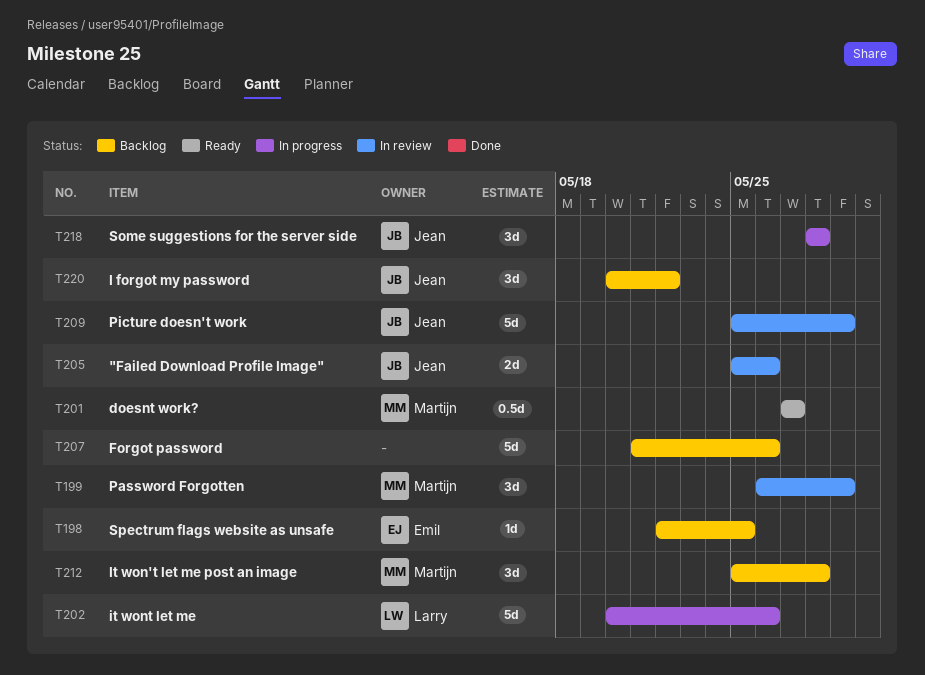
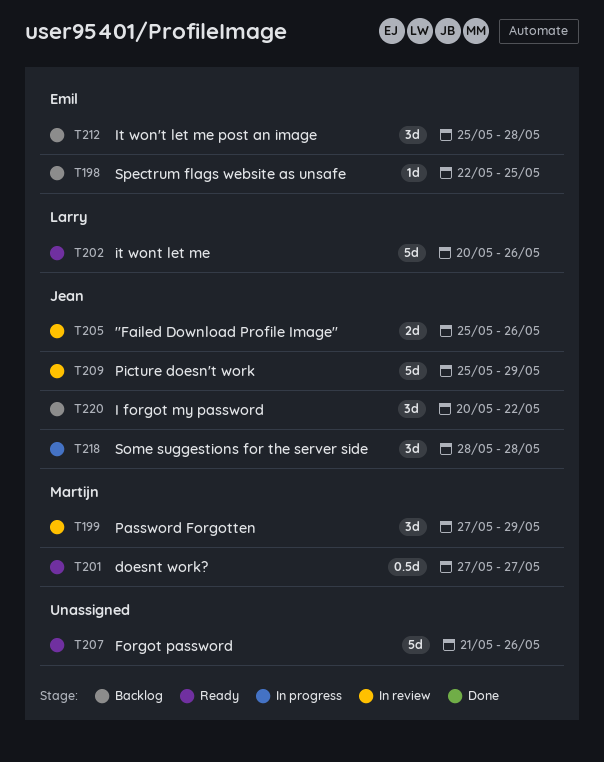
T199, start: May 26 -> May 27
T202, status: In progress -> Ready
T207, status: Backlog -> Ready
T212, owner: Martijn -> Emil

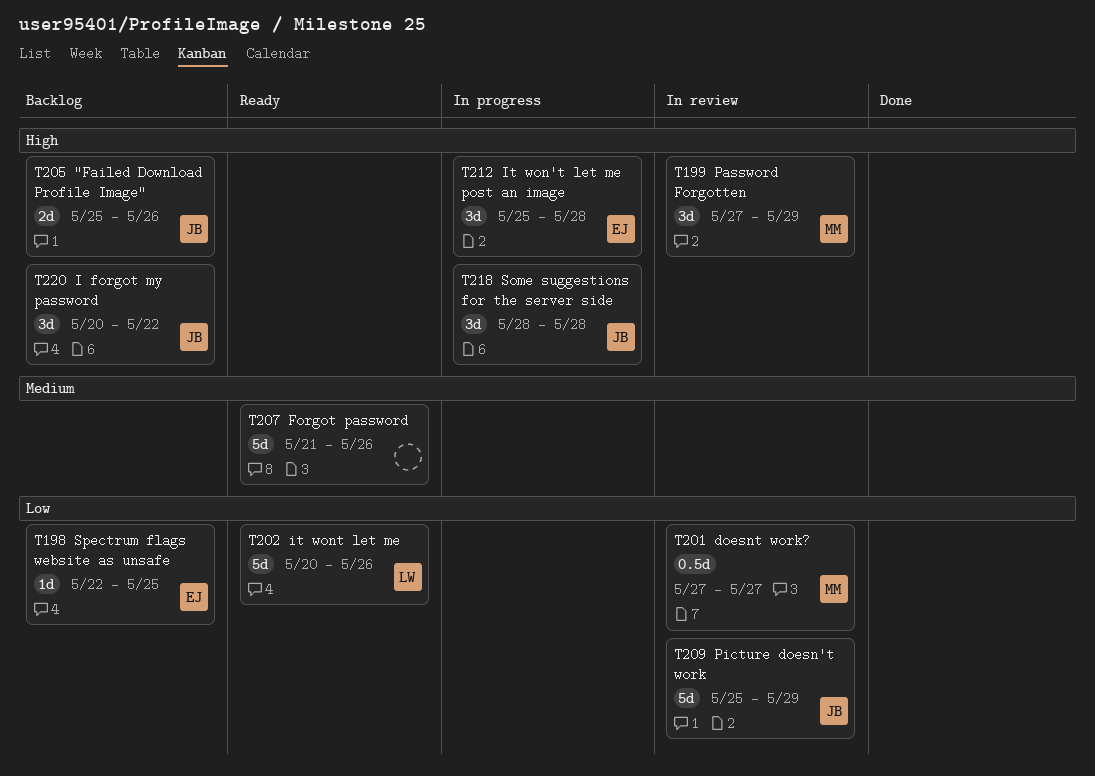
T201, status: Ready -> In review
T205, status: In review -> Backlog
T212, status: Backlog -> In progress

